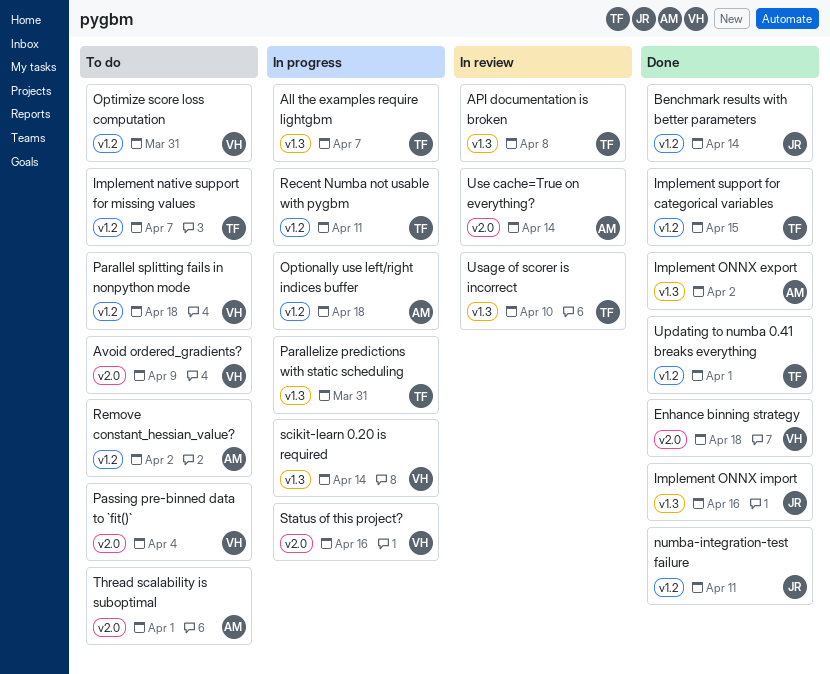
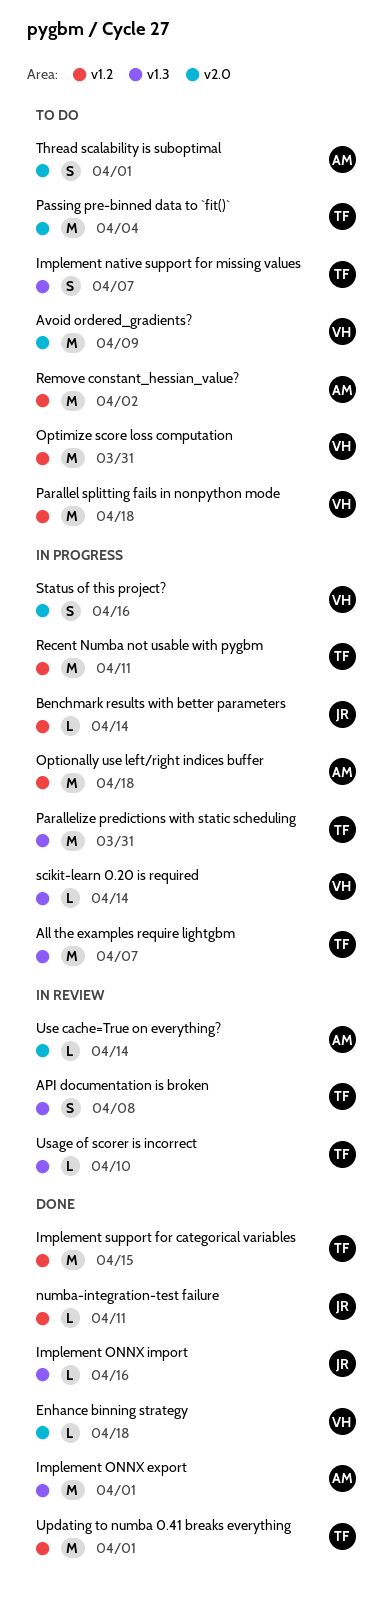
Benchmark results with better parameters, status: Done -> In progress
Implement native support for missing values, label: v1.2 -> v1.3
Implement ONNX export, due: Apr 2 -> Apr 1
Passing pre-binned data to `fit()`, owner: VH -> TF

